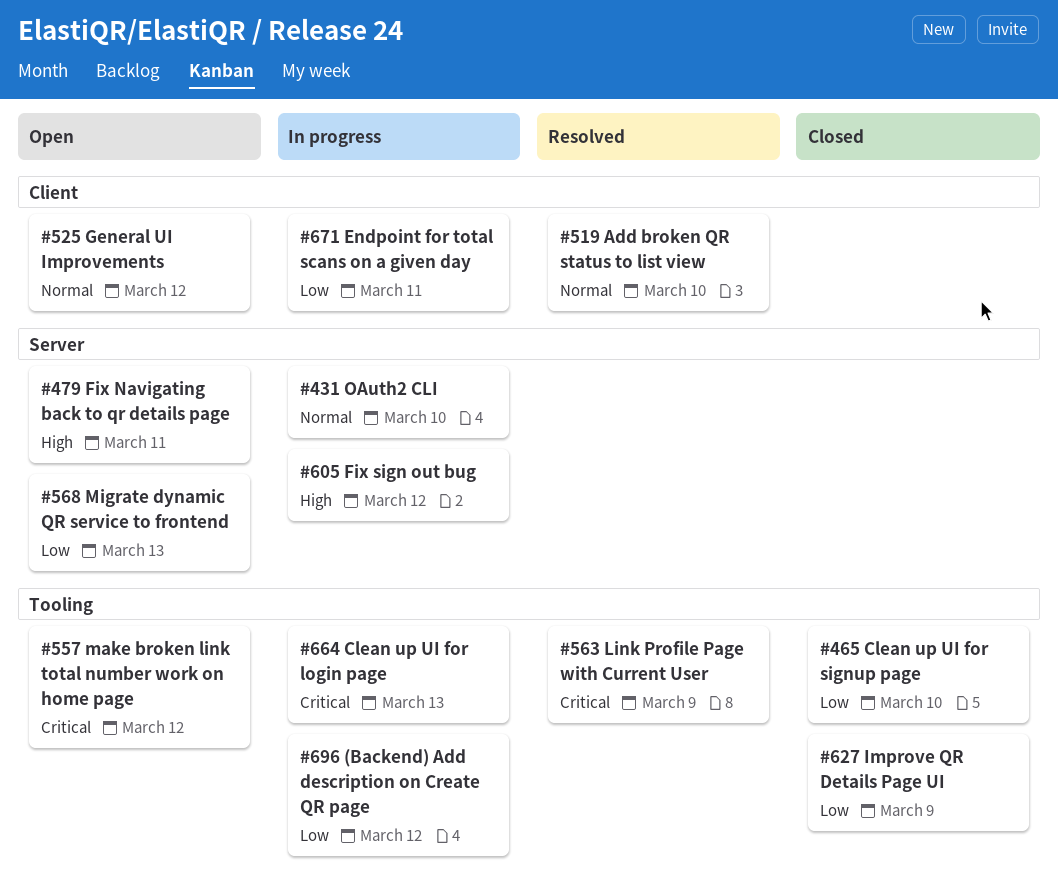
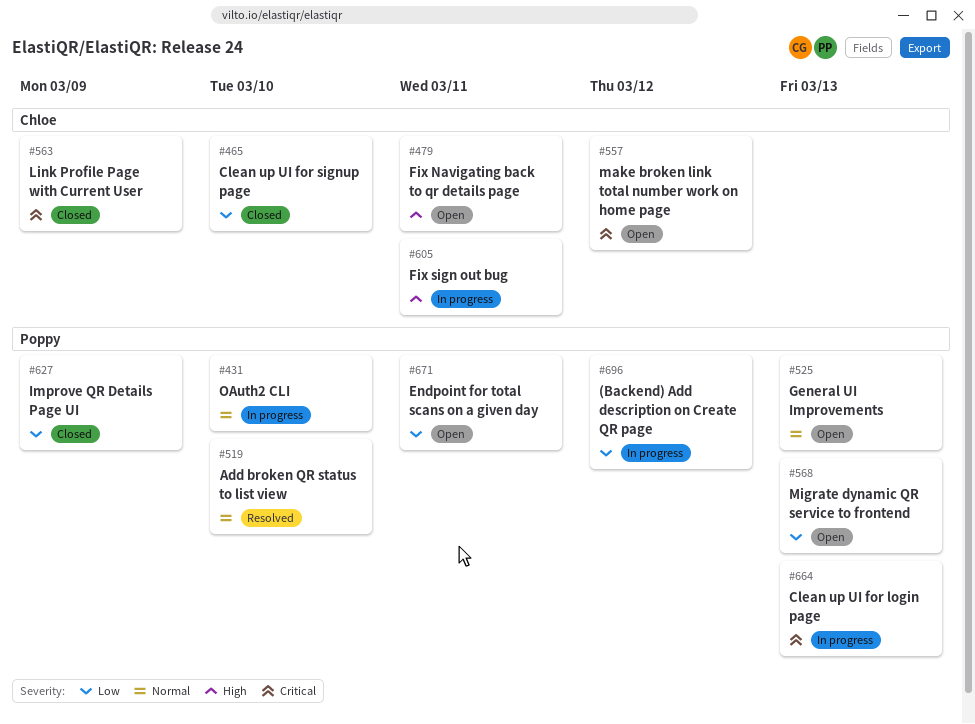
#525, due: Mar 12 -> Mar 13
#563, status: Resolved -> Closed
#605, due: Mar 12 -> Mar 11
#671, status: In progress -> Open

